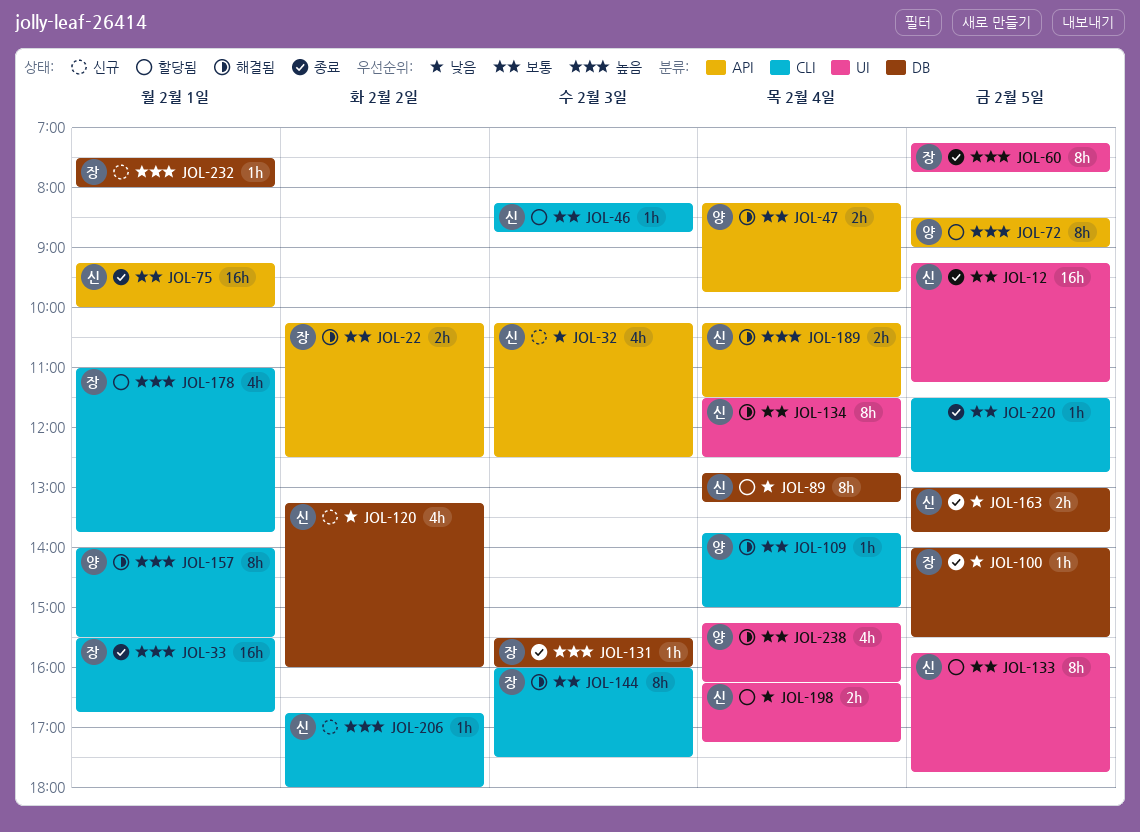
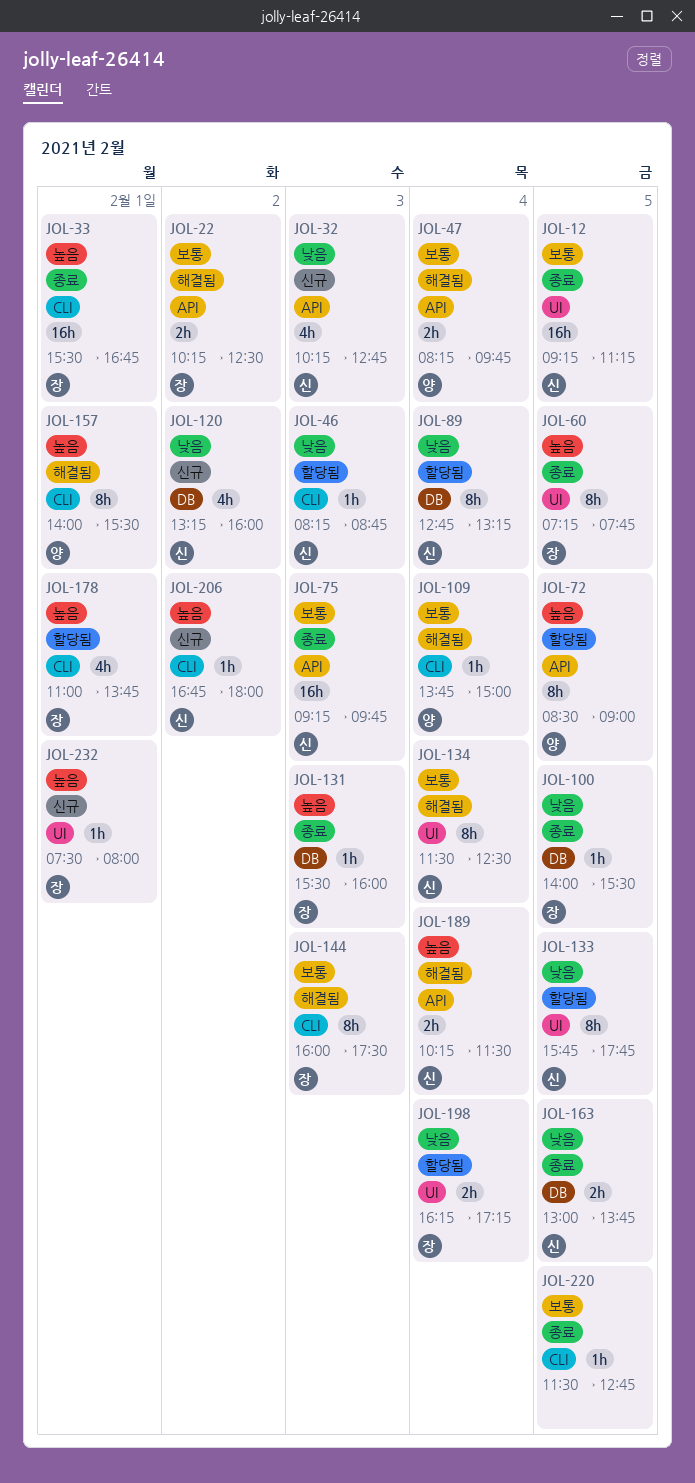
JOL-32, ends: 12:30 -> 12:45
JOL-46, priority: 보통 -> 낮음
JOL-75, day: Feb 1 -> Feb 3
JOL-75, ends: 10:00 -> 09:45
JOL-133, priority: 보통 -> 낮음
JOL-198, owner: 신 -> 장
JOL-232, label: DB -> UI
JOL-238: present -> none

